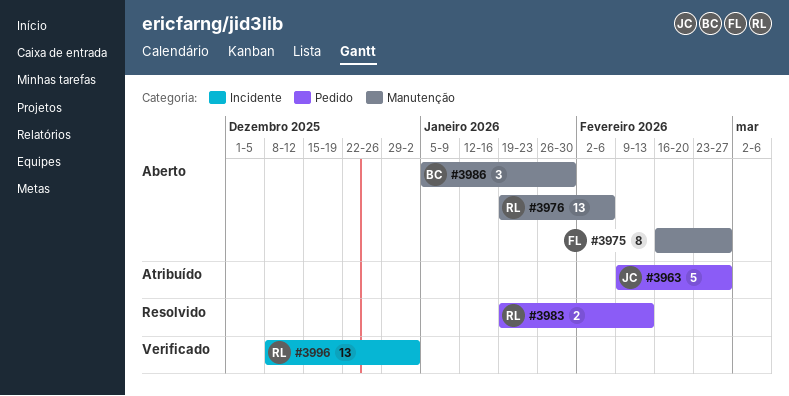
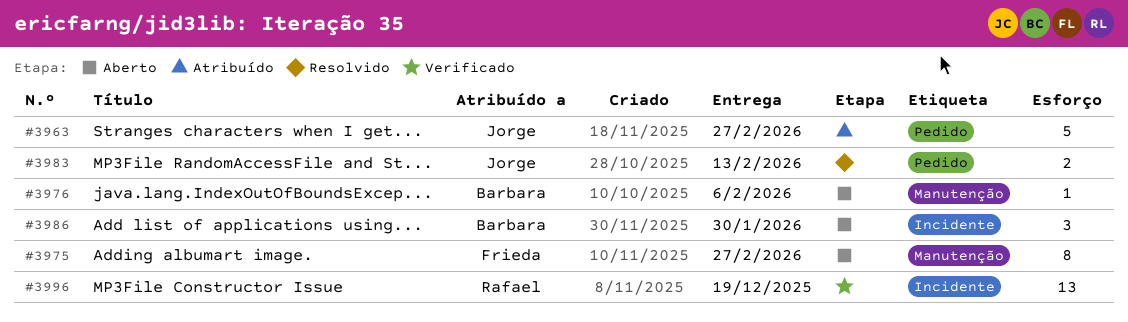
#3976, owner: Rafael -> Barbara
#3976, estimate: 13 -> 1
#3983, owner: Rafael -> Jorge
#3986, label: Manutenção -> Incidente
#3996, due: Jan 2 -> Dec 19

